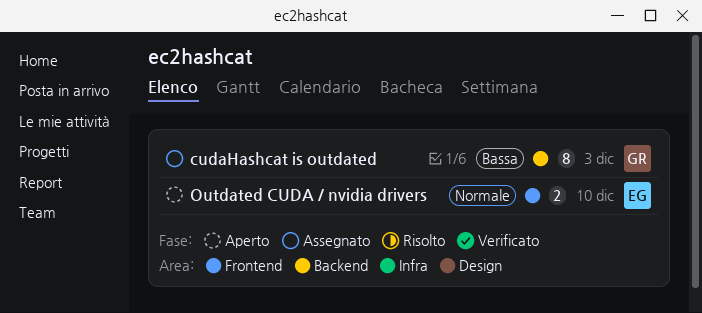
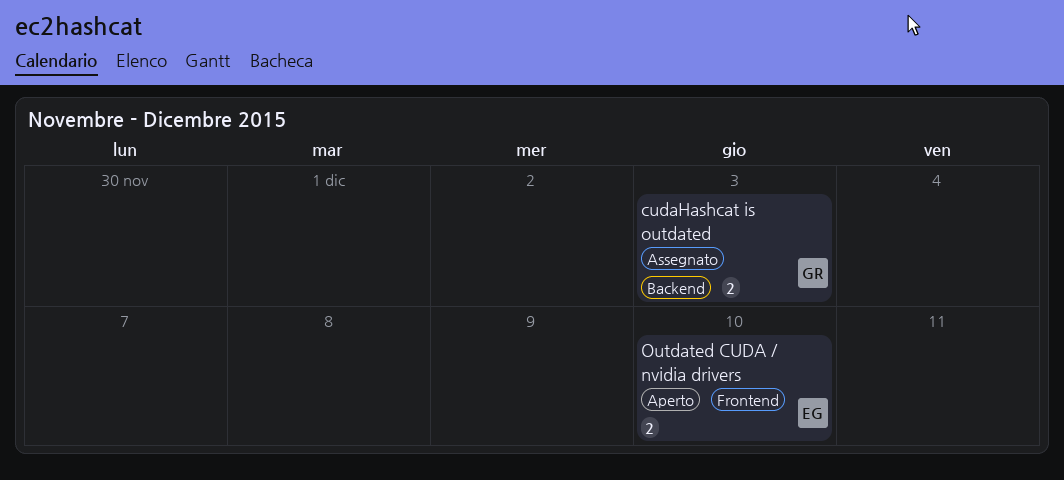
cudaHashcat is outdated, estimate: 8 -> 2

